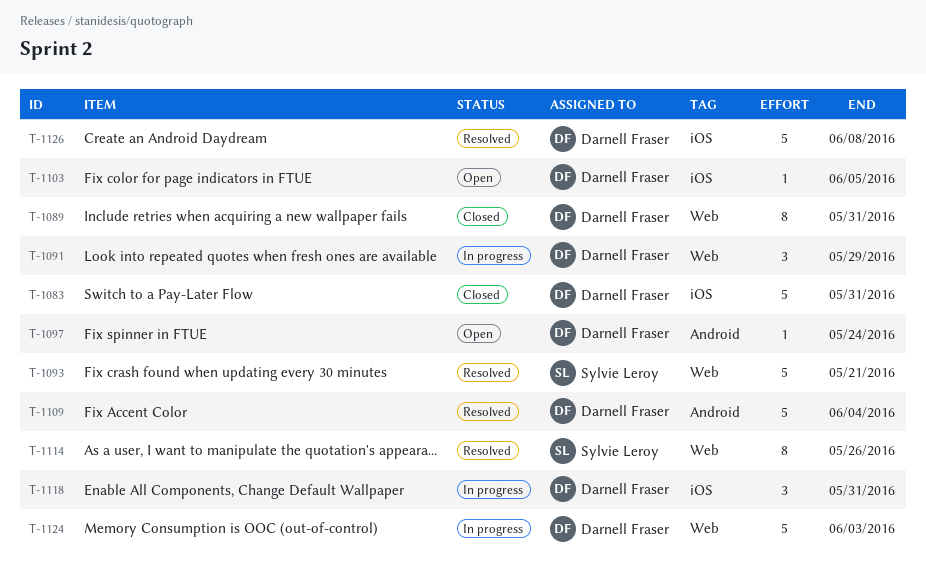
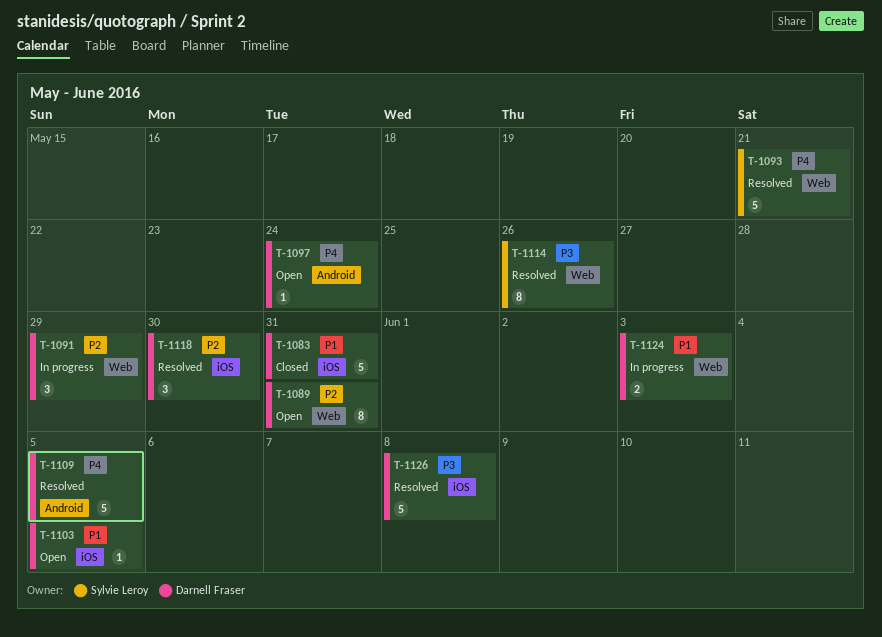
T-1089, status: Closed -> Open
T-1109, due: Jun 4 -> Jun 5
T-1118, status: In progress -> Resolved
T-1118, due: May 31 -> May 30
T-1124, estimate: 5 -> 2

